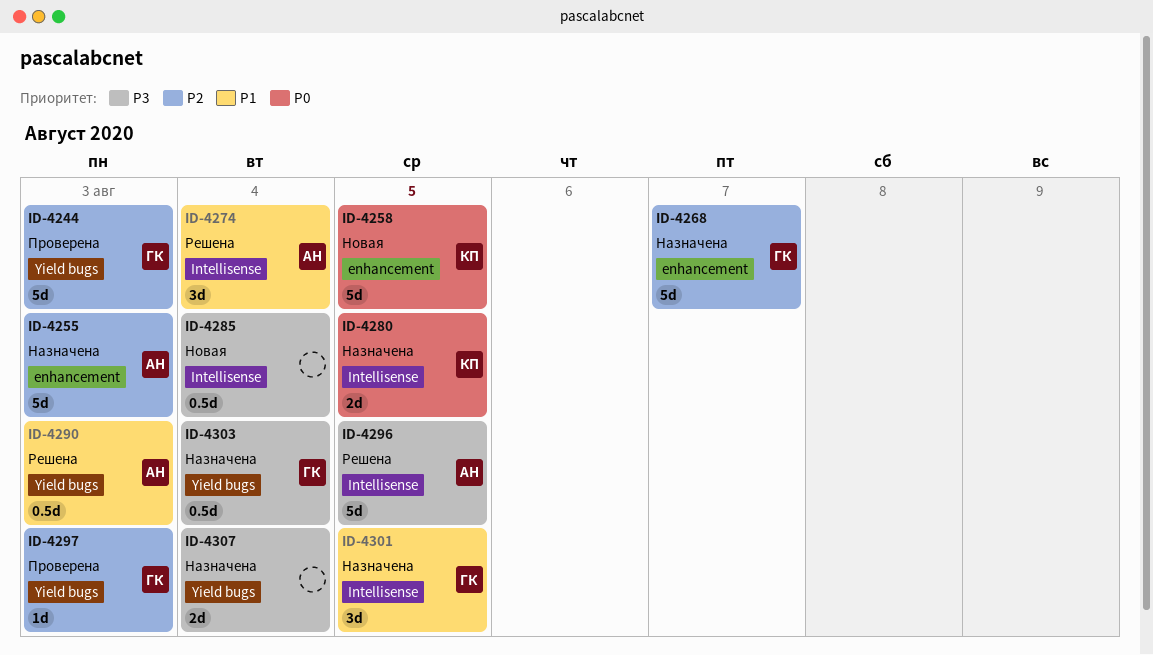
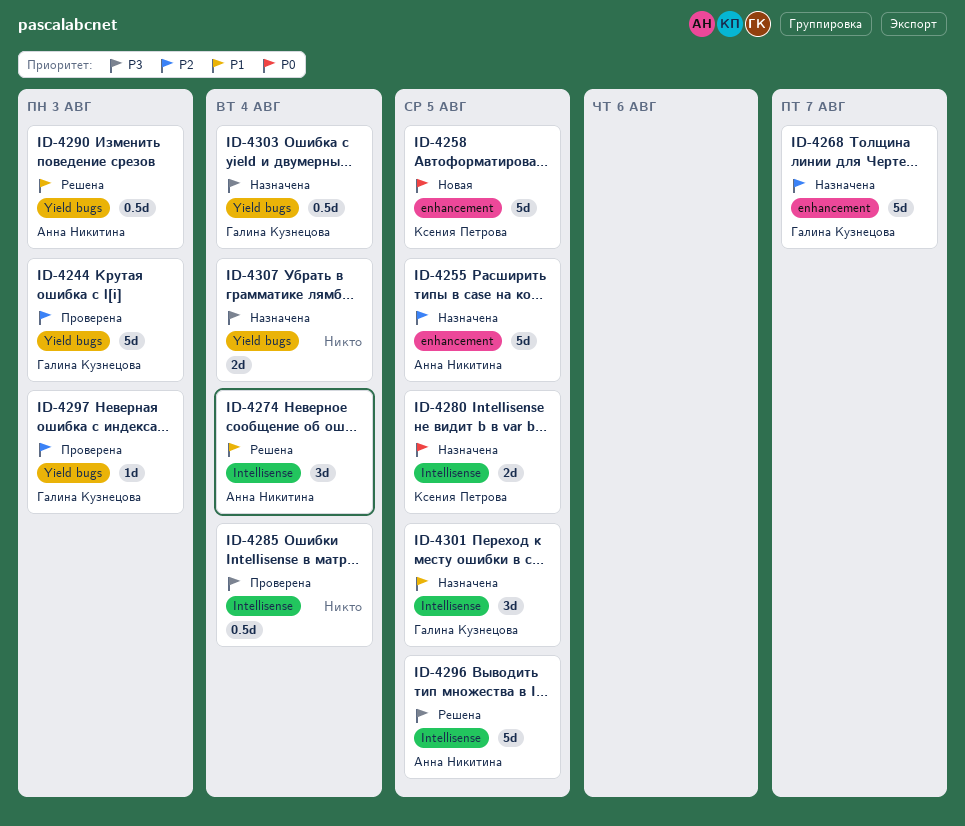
ID-4255, due: Aug 3 -> Aug 5
ID-4285, status: Новая -> Проверена

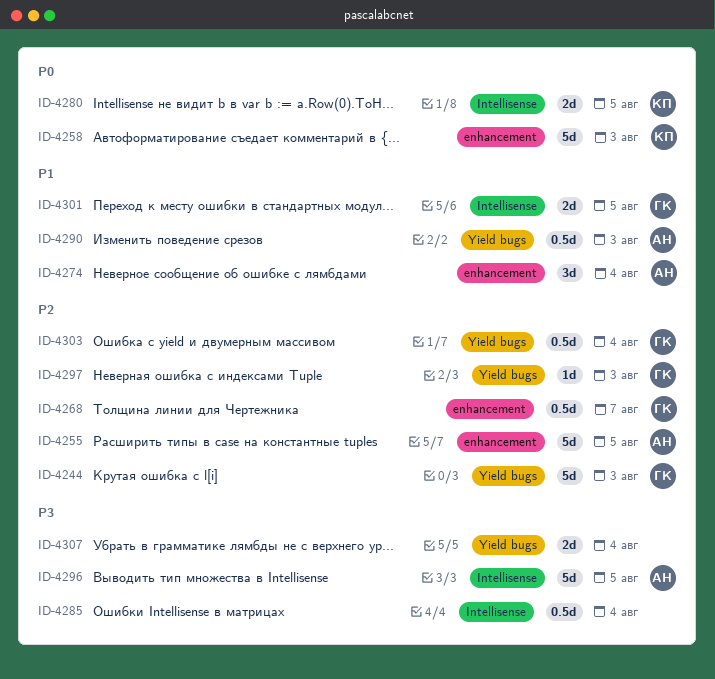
ID-4258, due: Aug 5 -> Aug 3
ID-4268, estimate: 5d -> 0.5d
ID-4274, label: Intellisense -> enhancement
ID-4301, estimate: 3d -> 2d
ID-4303, priority: P3 -> P2

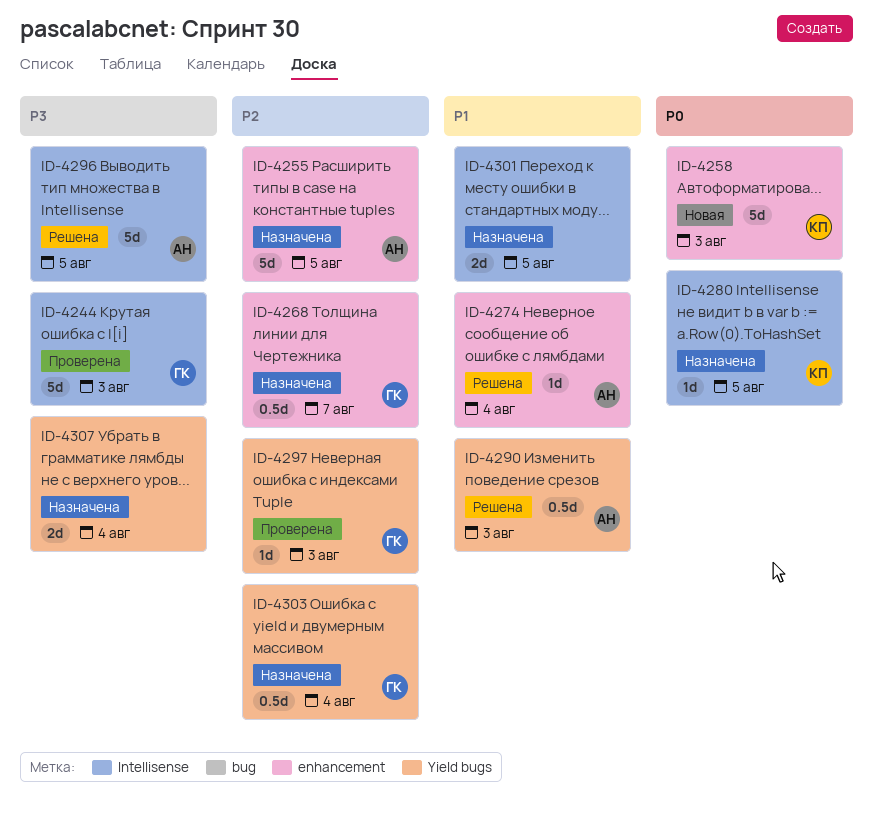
ID-4244, priority: P2 -> P3
ID-4244, label: Yield bugs -> Intellisense
ID-4274, estimate: 3d -> 1d
ID-4280, estimate: 2d -> 1d
ID-4285: present -> none
ID-4301, owner: ГК -> none

